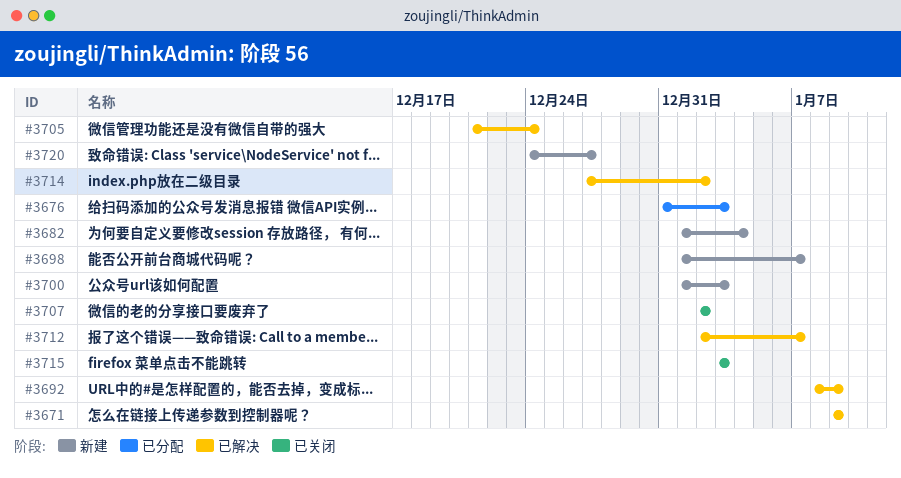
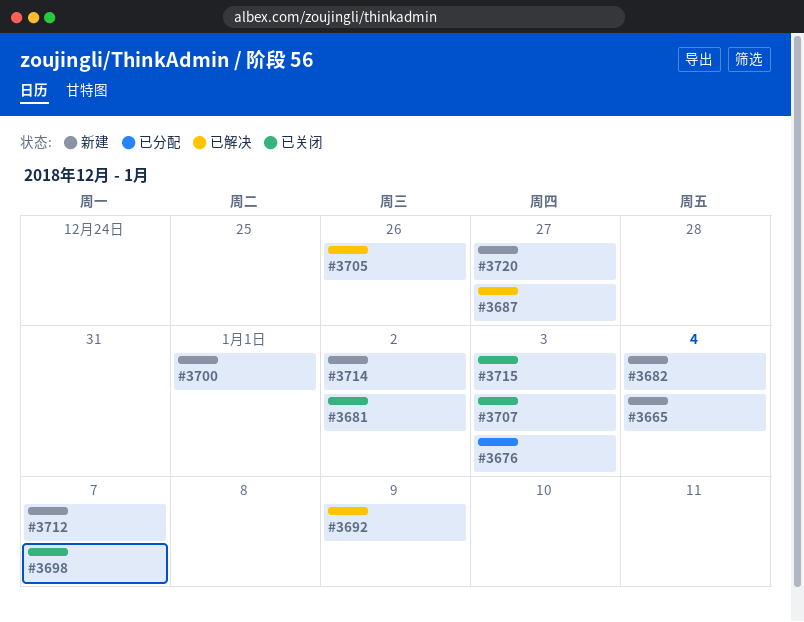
#3665: none -> present
#3671: present -> none
#3681: none -> present
#3687: none -> present
#3698, status: 新建 -> 已关闭
#3700, due: Jan 3 -> Jan 1
#3705, due: Dec 24 -> Dec 26
#3707, due: Jan 2 -> Jan 3
#3712, status: 已解决 -> 新建
#3714, status: 已解决 -> 新建

